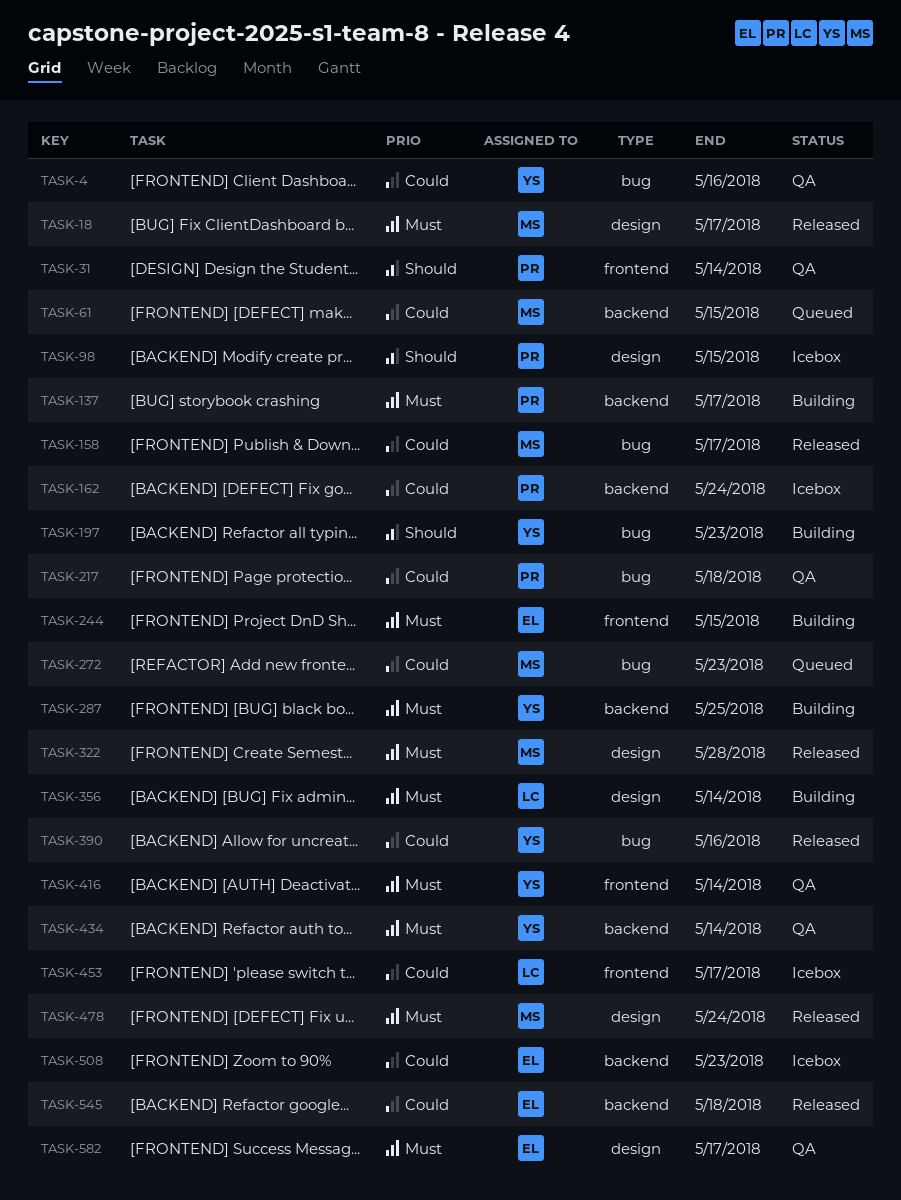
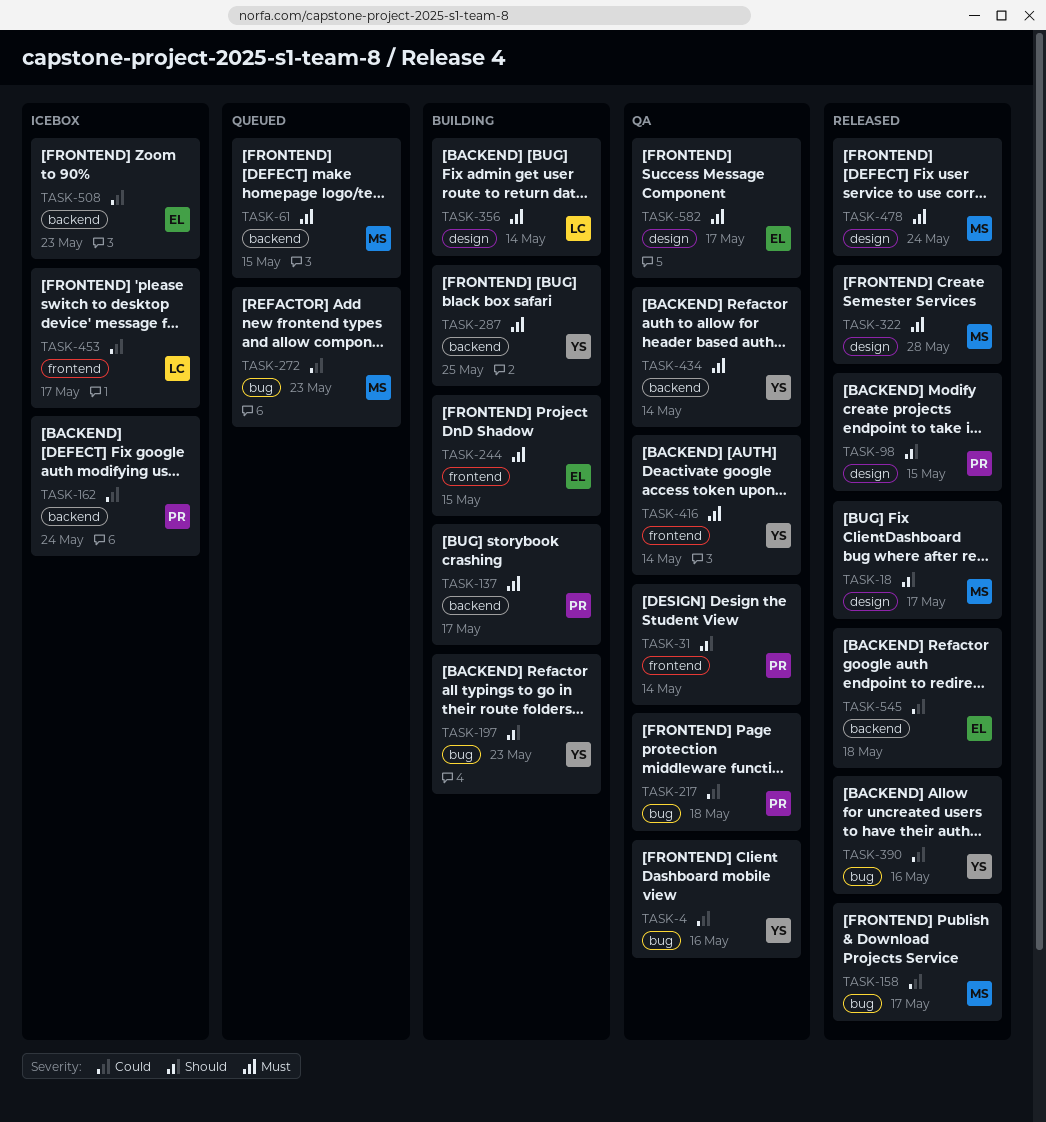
TASK-18, priority: Must -> Should
TASK-61, priority: Could -> Must
TASK-98, status: Icebox -> Released

